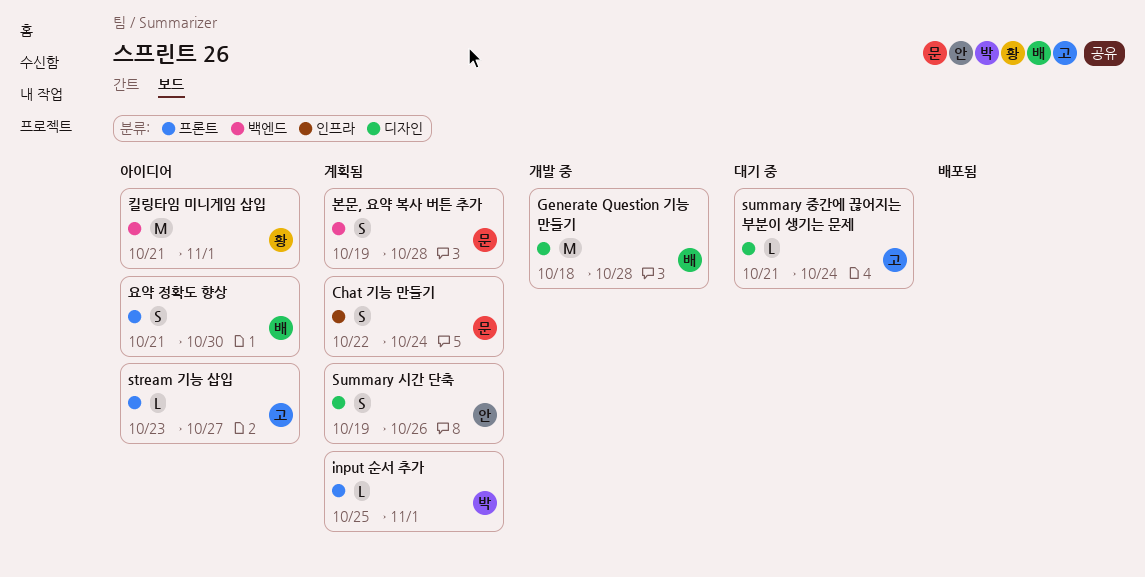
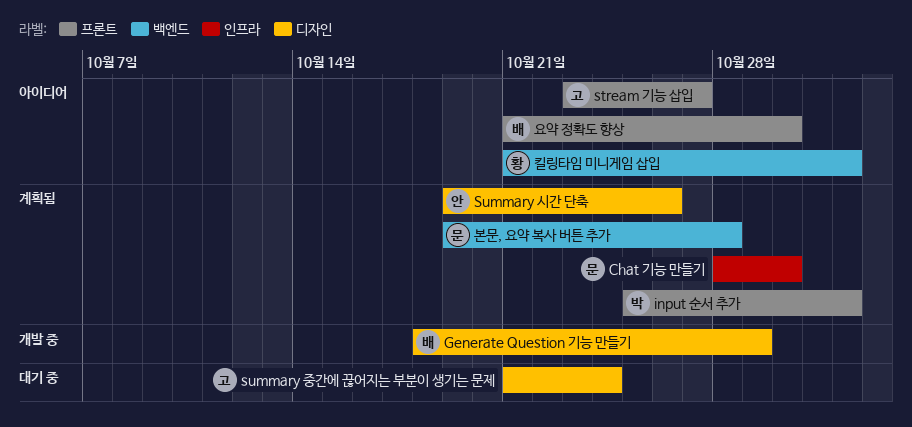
Chat 기능 만들기, start: Oct 22 -> Oct 28
Chat 기능 만들기, due: Oct 24 -> Oct 30
Generate Question 기능 만들기, due: Oct 28 -> Oct 29

